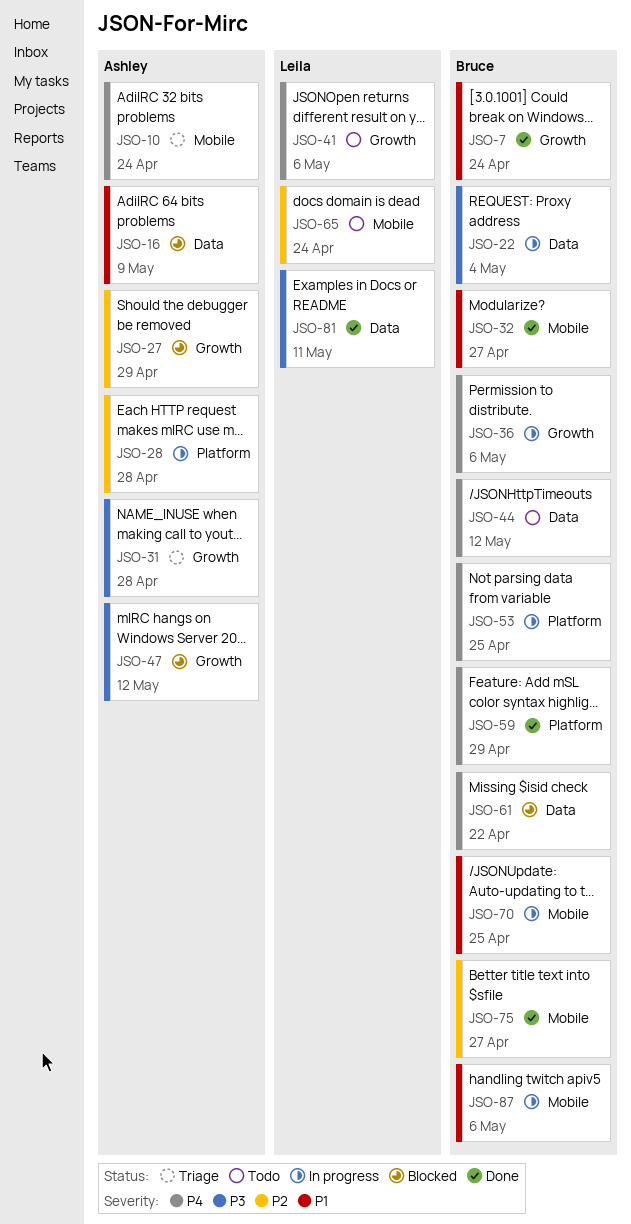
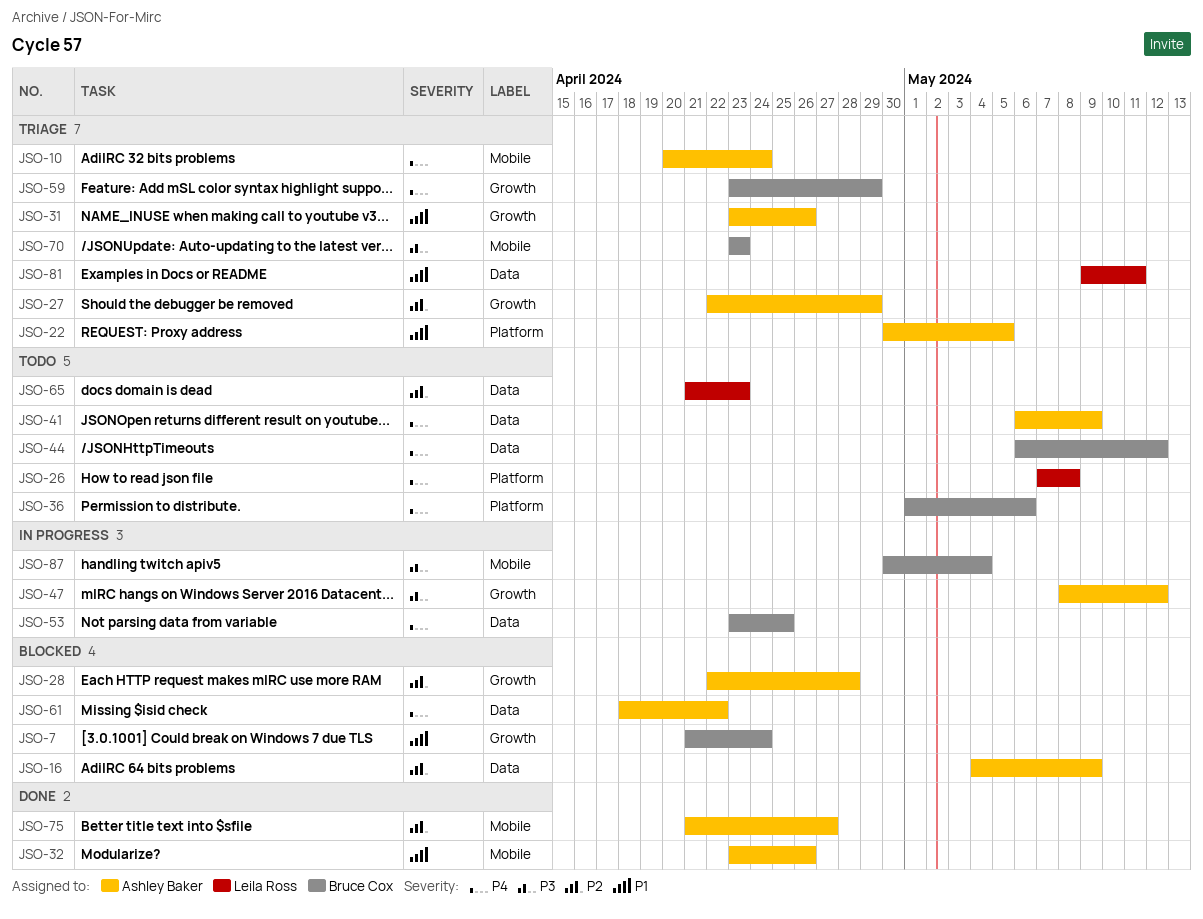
JSO-7, status: Done -> Blocked
JSO-16, priority: P1 -> P2
JSO-22, status: In progress -> Triage
JSO-22, owner: Bruce Cox -> Ashley Baker
JSO-22, priority: P3 -> P1
JSO-22, label: Data -> Platform
JSO-22, due: May 4 -> May 5
JSO-26: none -> present
JSO-27, status: Blocked -> Triage
JSO-28, status: In progress -> Blocked
JSO-28, label: Platform -> Growth
JSO-31, priority: P3 -> P1
JSO-31, due: Apr 28 -> Apr 26
JSO-32, owner: Bruce Cox -> Ashley Baker
JSO-32, due: Apr 27 -> Apr 26
JSO-36, status: In progress -> Todo
JSO-36, label: Growth -> Platform
JSO-41, owner: Leila Ross -> Ashley Baker
JSO-41, label: Growth -> Data
JSO-41, due: May 6 -> May 9
JSO-47, status: Blocked -> In progress
JSO-53, label: Platform -> Data
JSO-59, status: Done -> Triage
JSO-59, label: Platform -> Growth
JSO-61, owner: Bruce Cox -> Ashley Baker
JSO-65, label: Mobile -> Data
JSO-65, due: Apr 24 -> Apr 23
JSO-70, status: In progress -> Triage
JSO-70, priority: P1 -> P3
JSO-70, due: Apr 25 -> Apr 23
JSO-75, owner: Bruce Cox -> Ashley Baker
JSO-81, status: Done -> Triage
JSO-81, priority: P3 -> P1
JSO-87, priority: P1 -> P3
JSO-87, due: May 6 -> May 4

